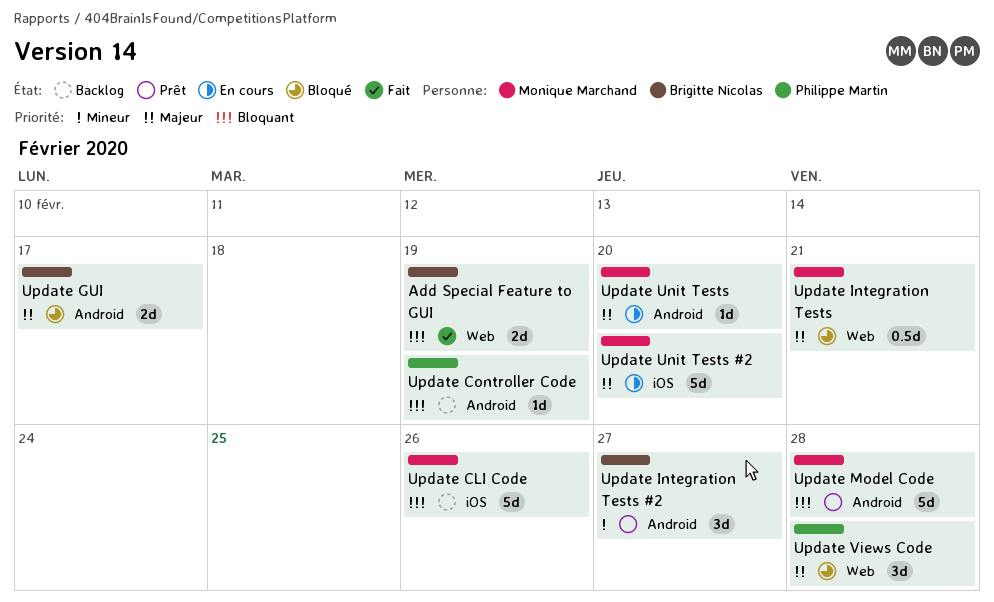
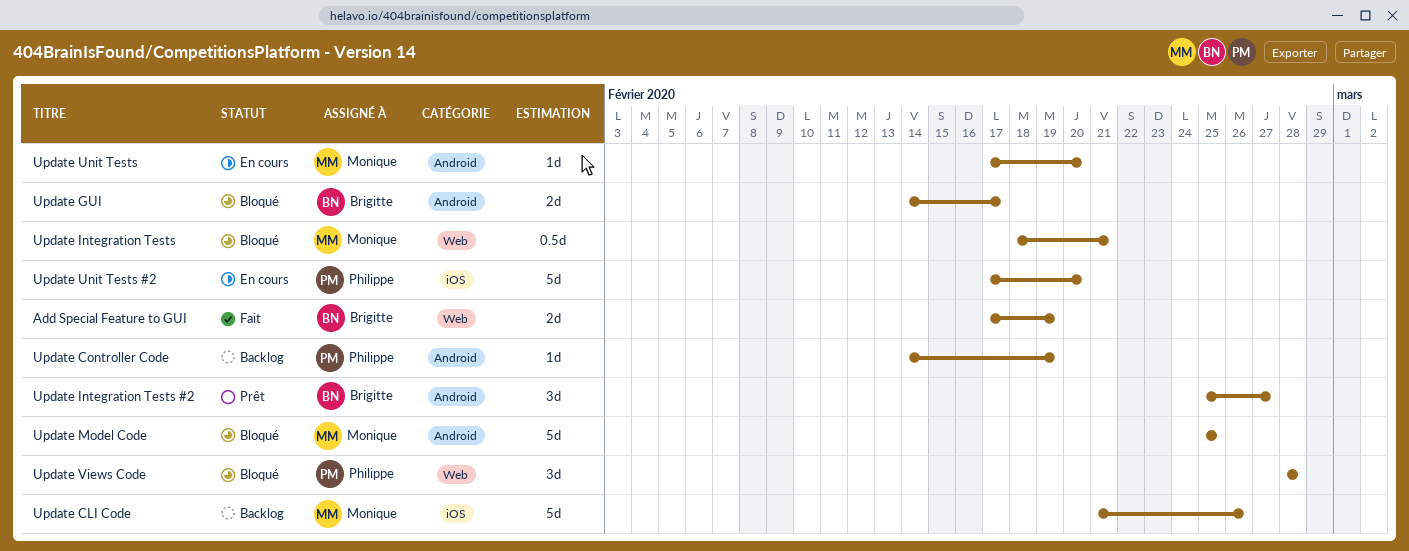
Update Model Code, status: Prêt -> Bloqué
Update Model Code, due: Feb 28 -> Feb 25
Update Unit Tests #2, owner: Monique Marchand -> Philippe Martin

